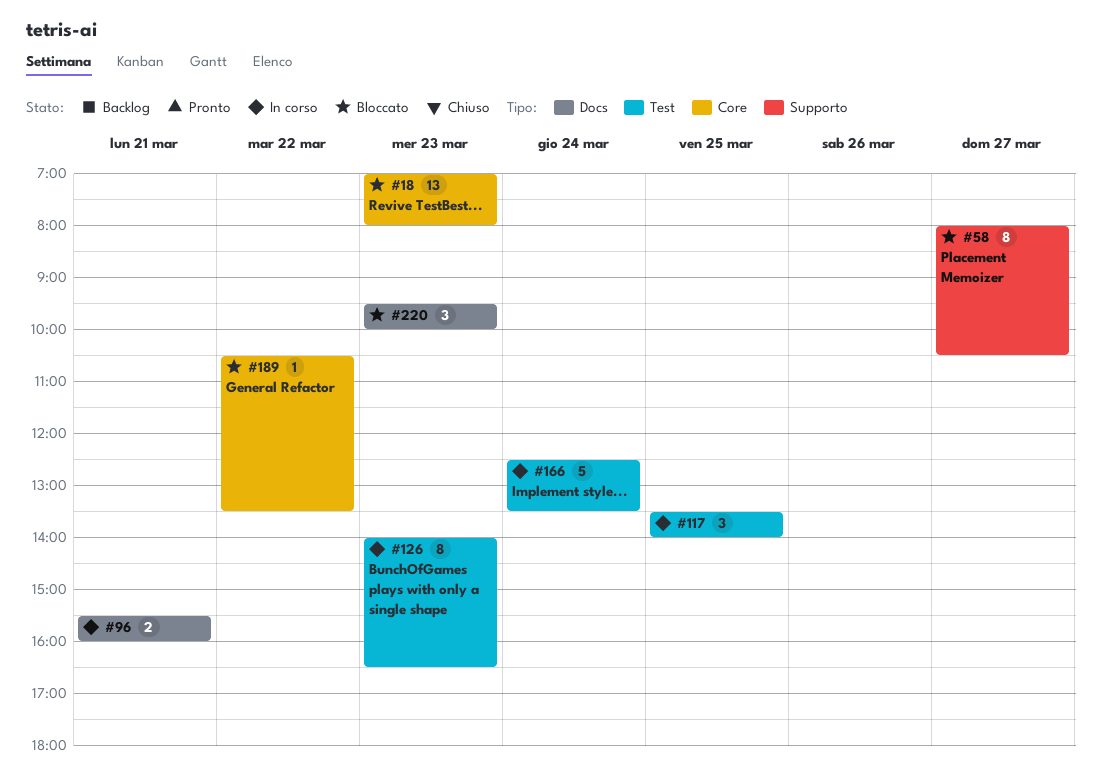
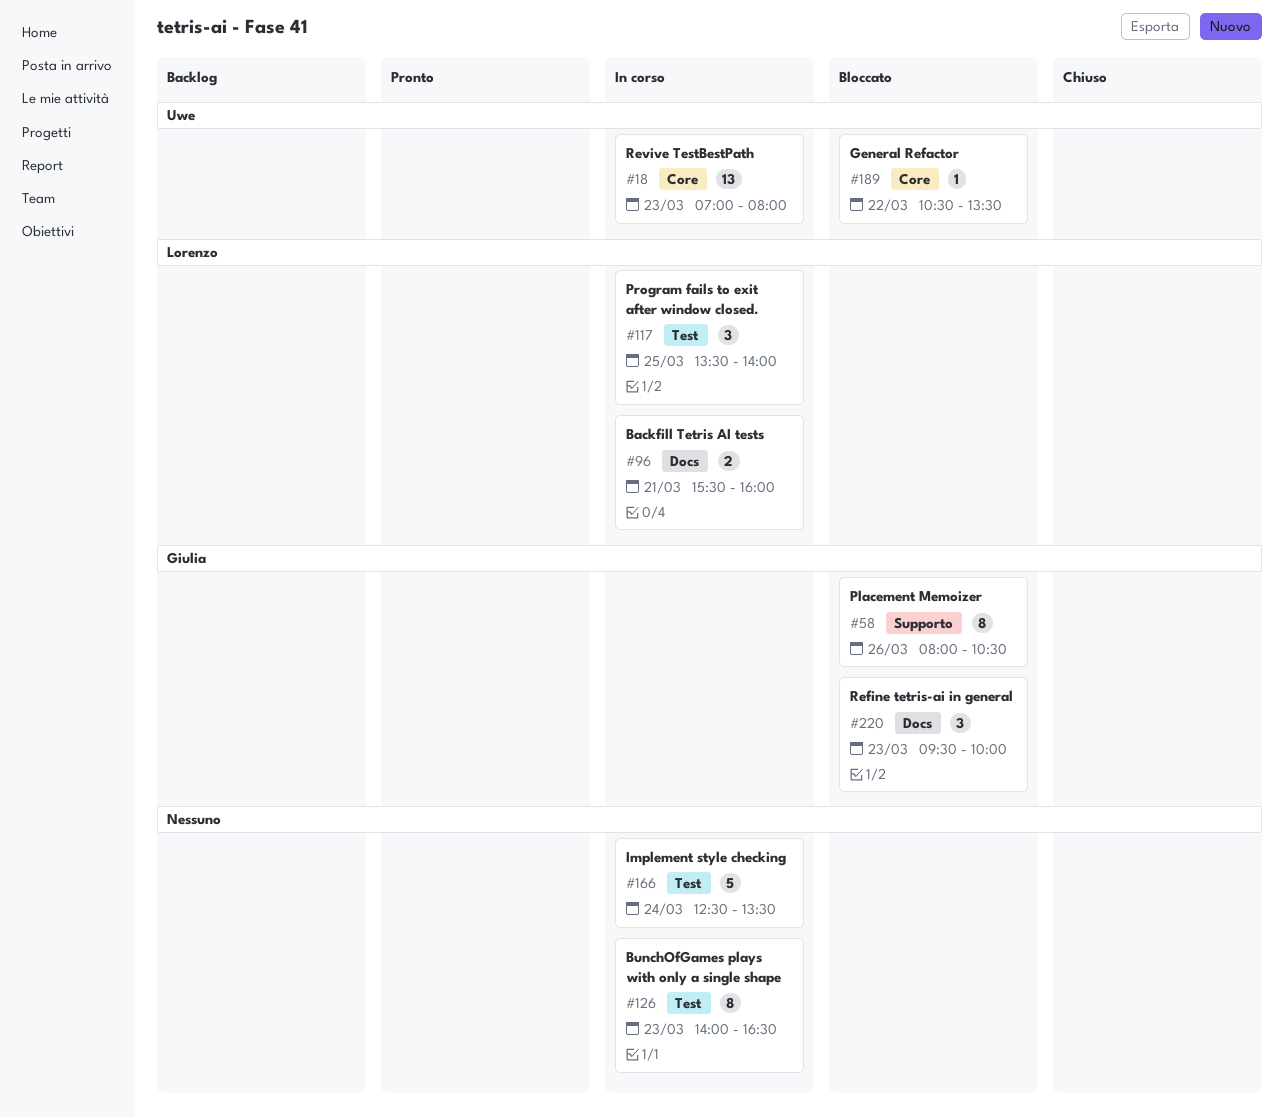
#18, status: Bloccato -> In corso
#58, day: Mar 27 -> Mar 26

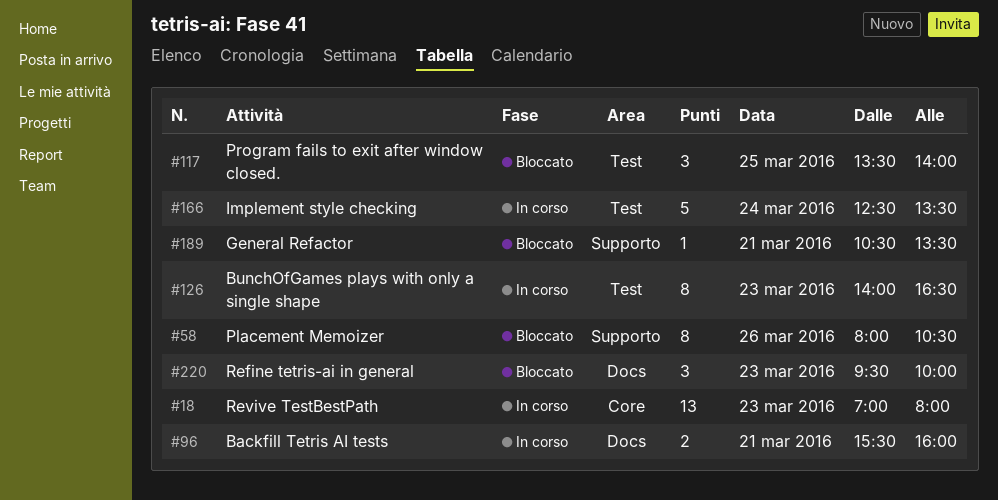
#117, status: In corso -> Bloccato
#189, label: Core -> Supporto
#189, day: Mar 22 -> Mar 21

